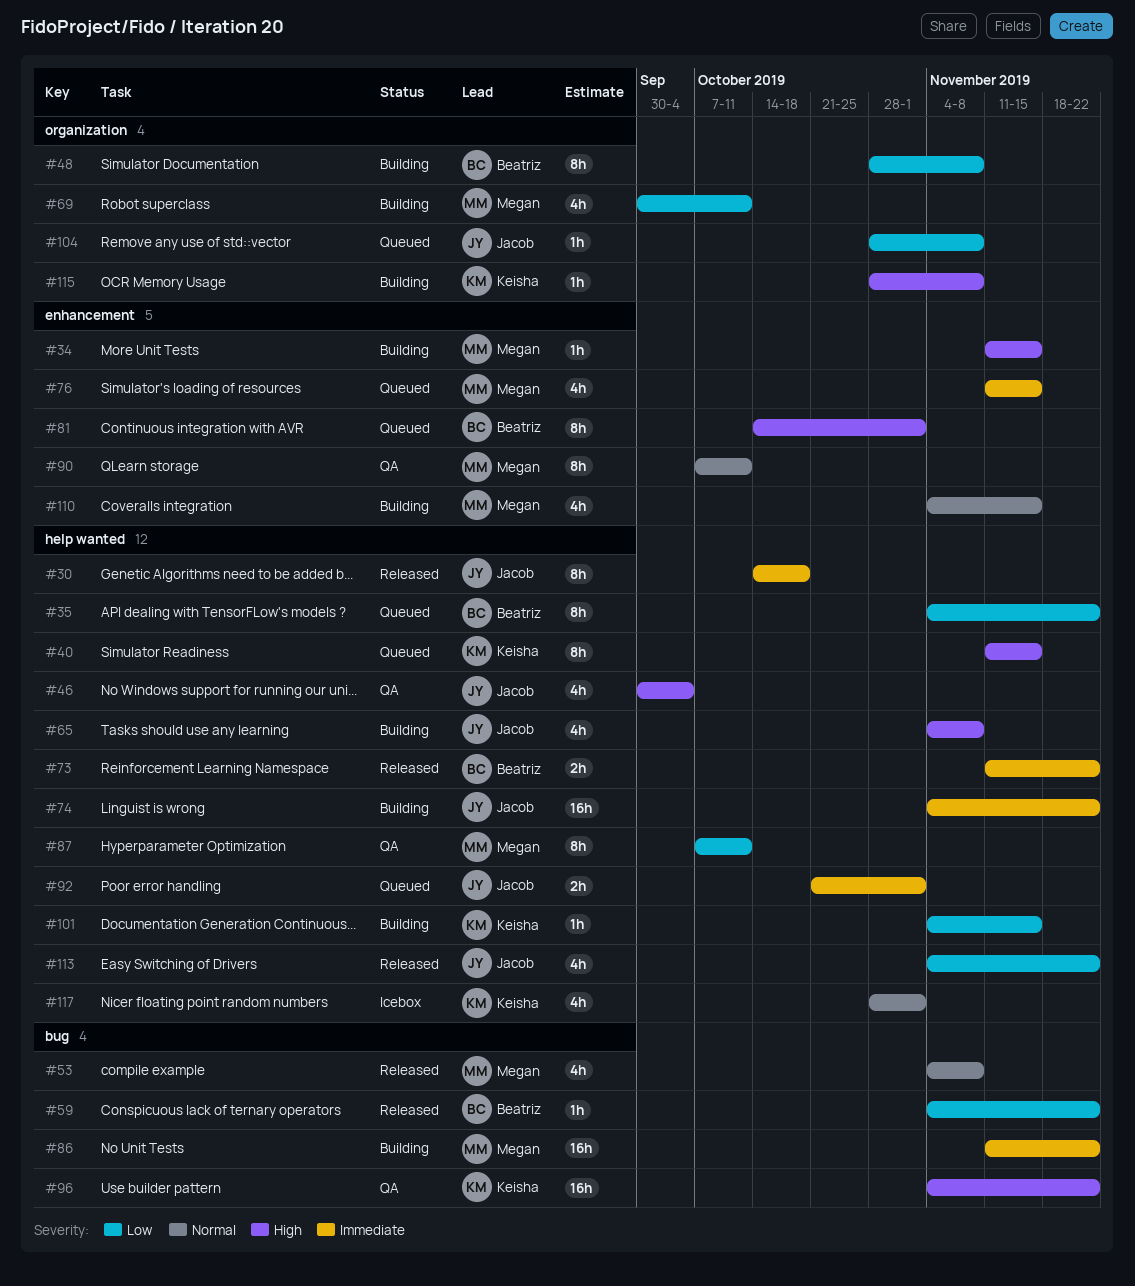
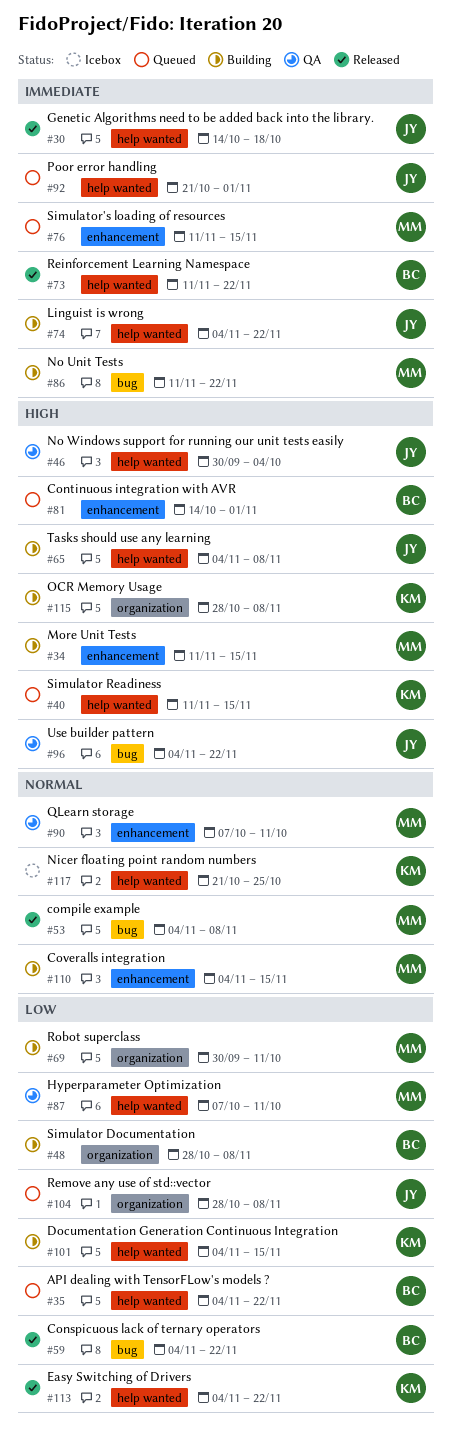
#96, owner: Keisha -> Jacob
#113, owner: Jacob -> Keisha
#117, start: Oct 28 -> Oct 21
#117, due: Nov 1 -> Oct 25

